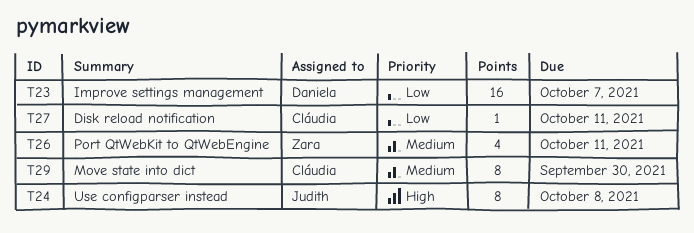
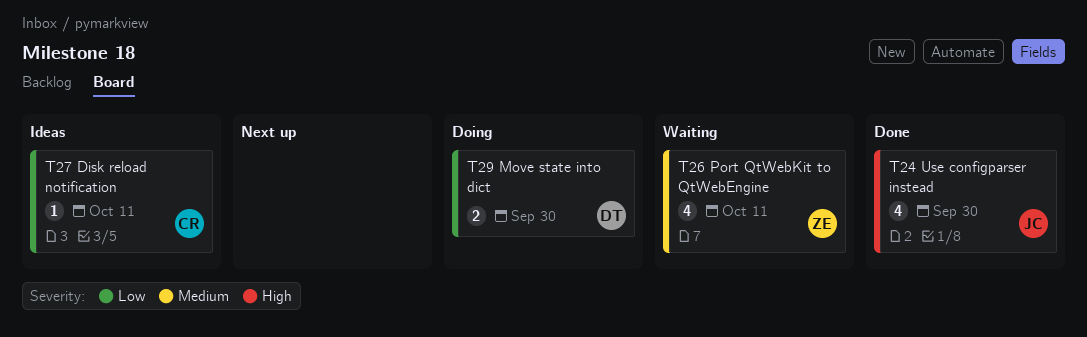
T23: present -> none
T24, estimate: 8 -> 4
T24, due: Oct 8 -> Sep 30
T29, owner: Cláudia -> Daniela
T29, priority: Medium -> Low
T29, estimate: 8 -> 2

